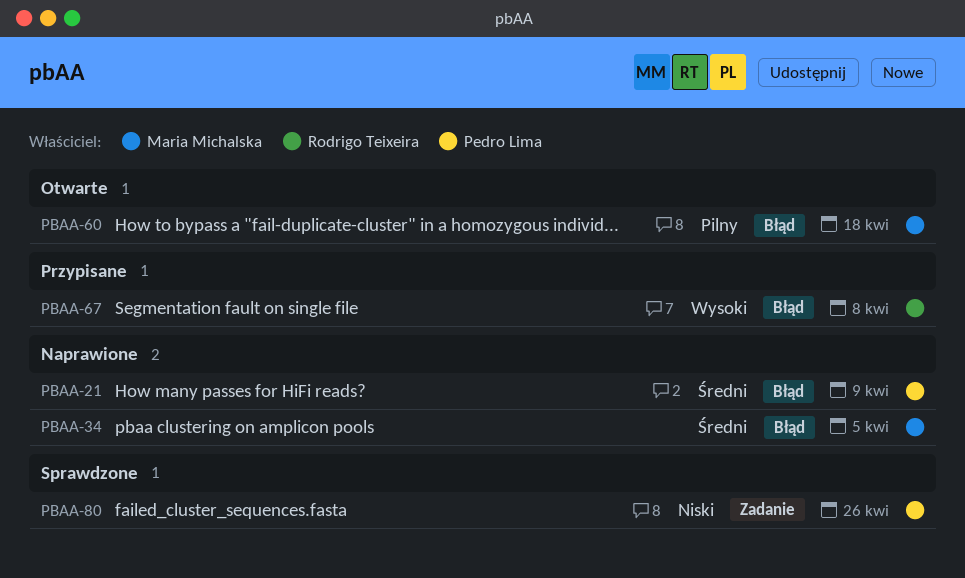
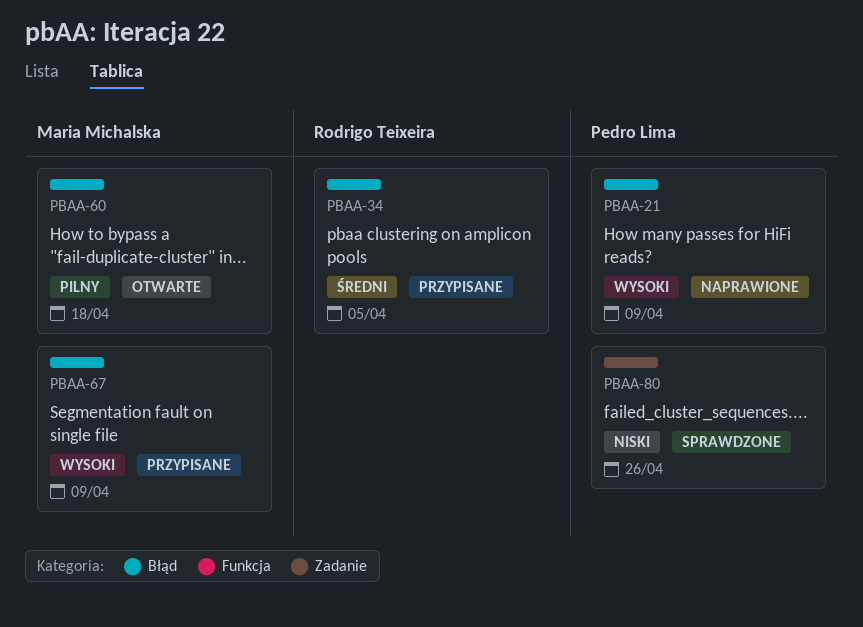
PBAA-21, priority: Średni -> Wysoki
PBAA-34, status: Naprawione -> Przypisane
PBAA-34, owner: Maria Michalska -> Rodrigo Teixeira
PBAA-67, owner: Rodrigo Teixeira -> Maria Michalska
PBAA-67, due: Apr 8 -> Apr 9

